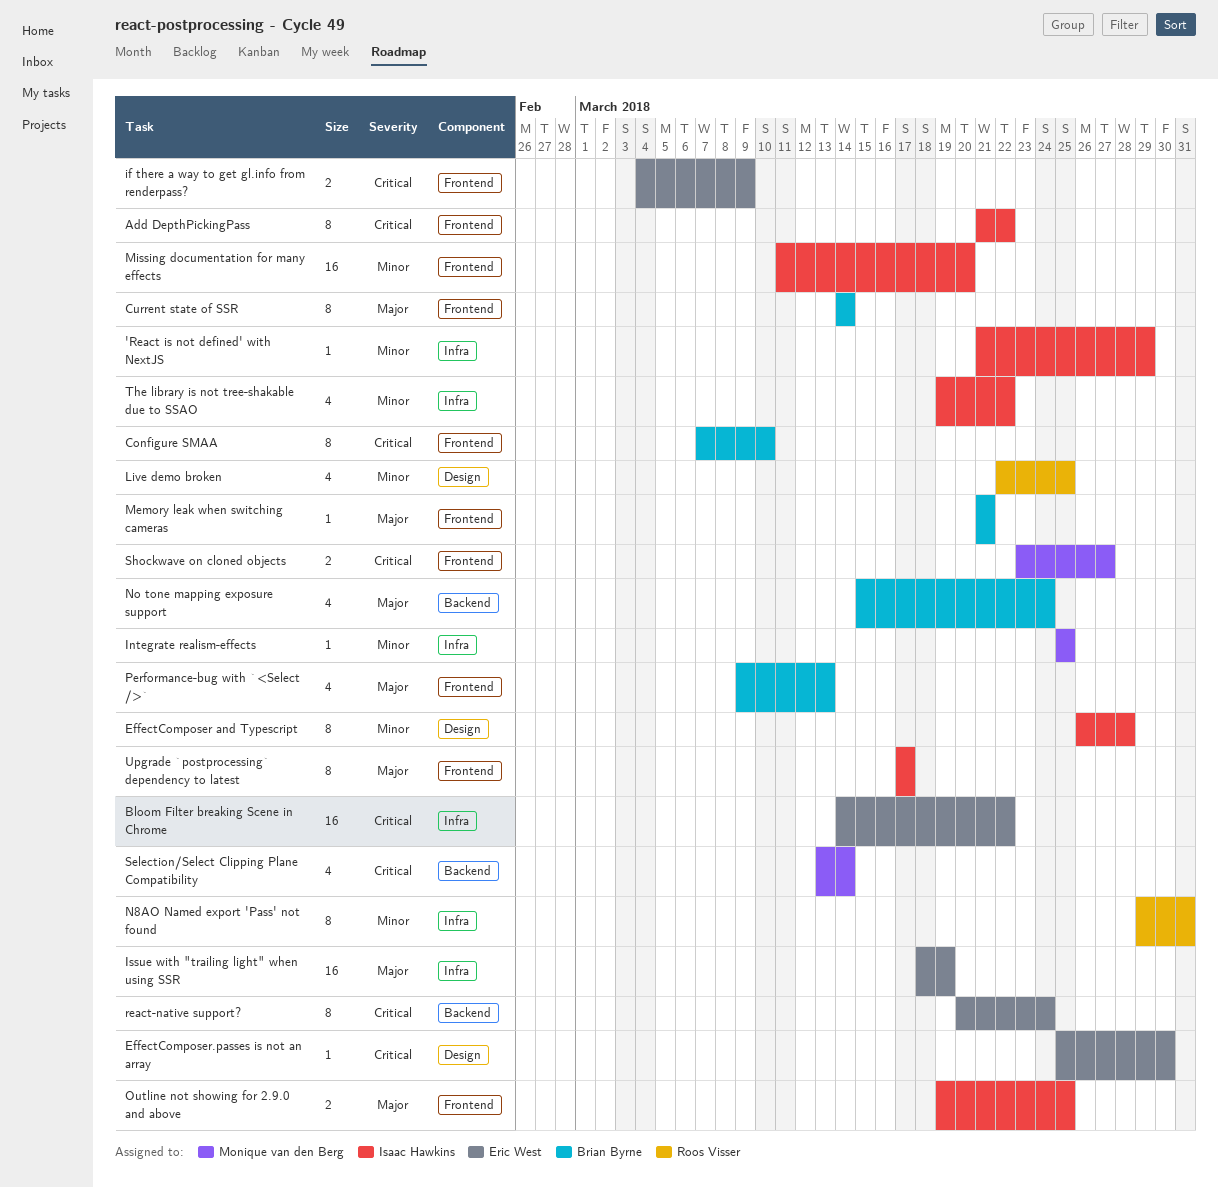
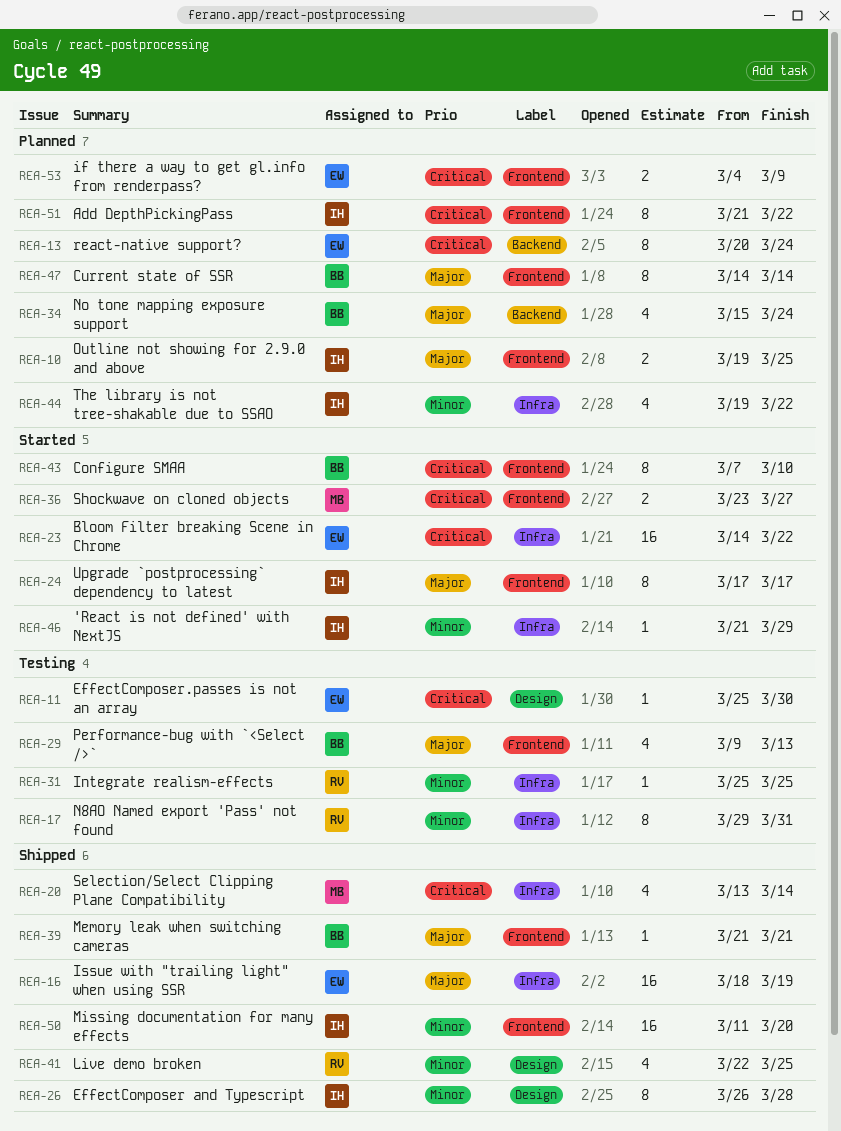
Integrate realism-effects, owner: Monique van den Berg -> Roos Visser
Selection/Select Clipping Plane Compatibility, label: Backend -> Infra

